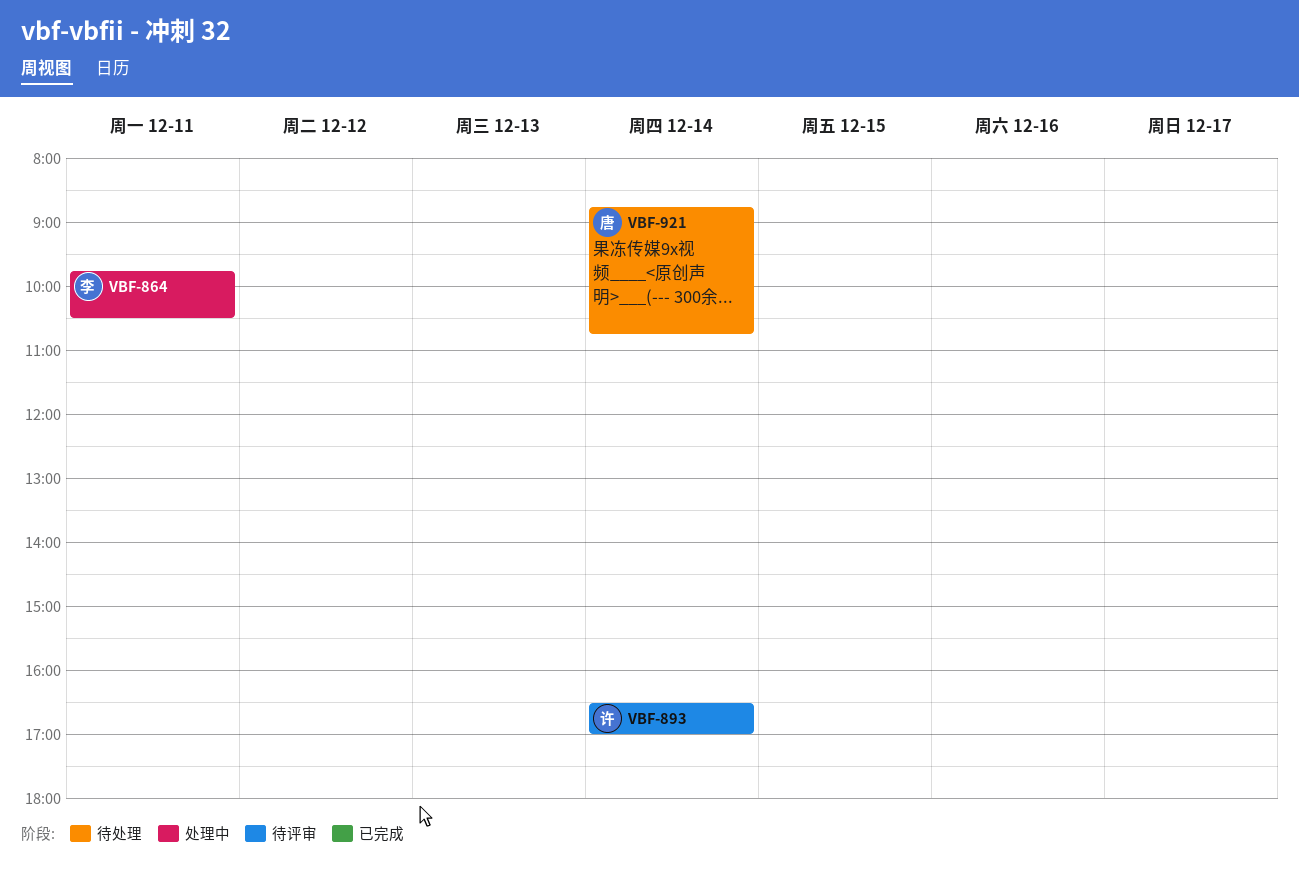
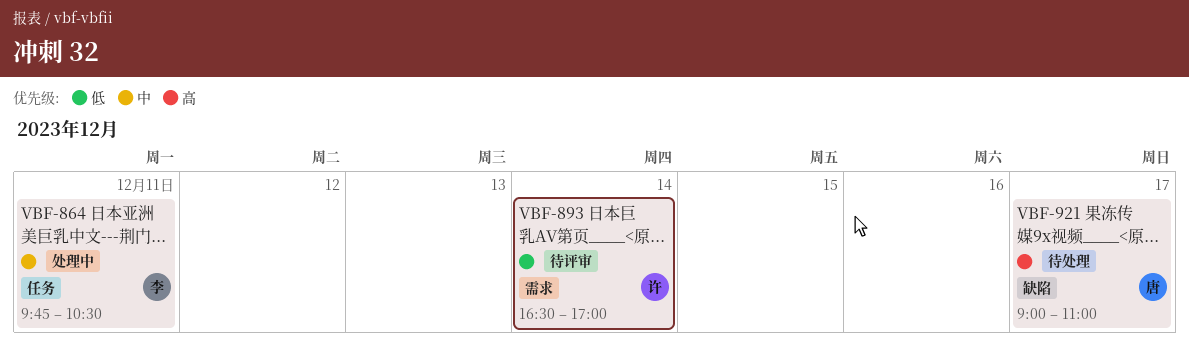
VBF-921, day: Dec 14 -> Dec 17
VBF-921, begins: 08:45 -> 09:00
VBF-921, ends: 10:45 -> 11:00

